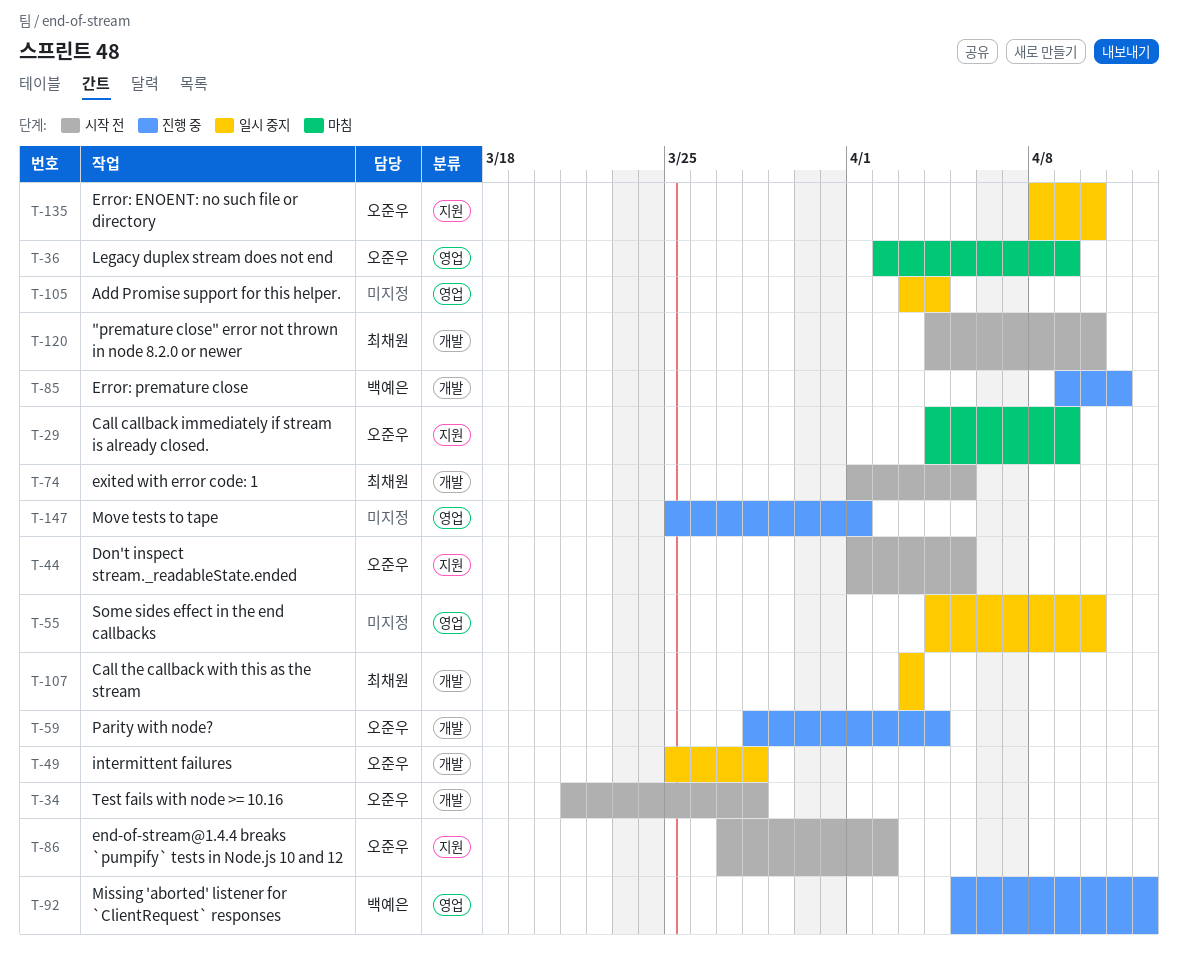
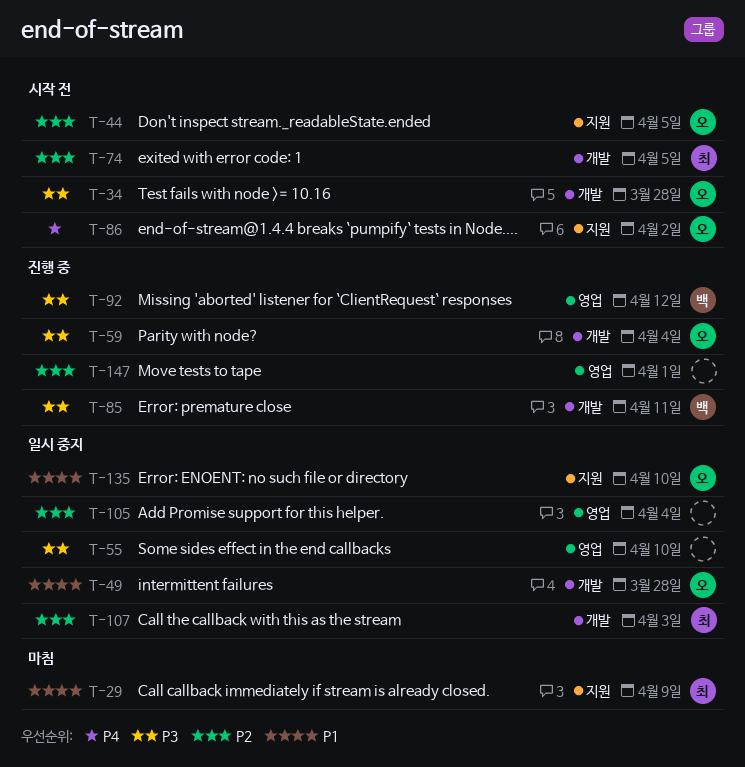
T-29, owner: 오준우 -> 최채원
T-36: present -> none
T-120: present -> none

